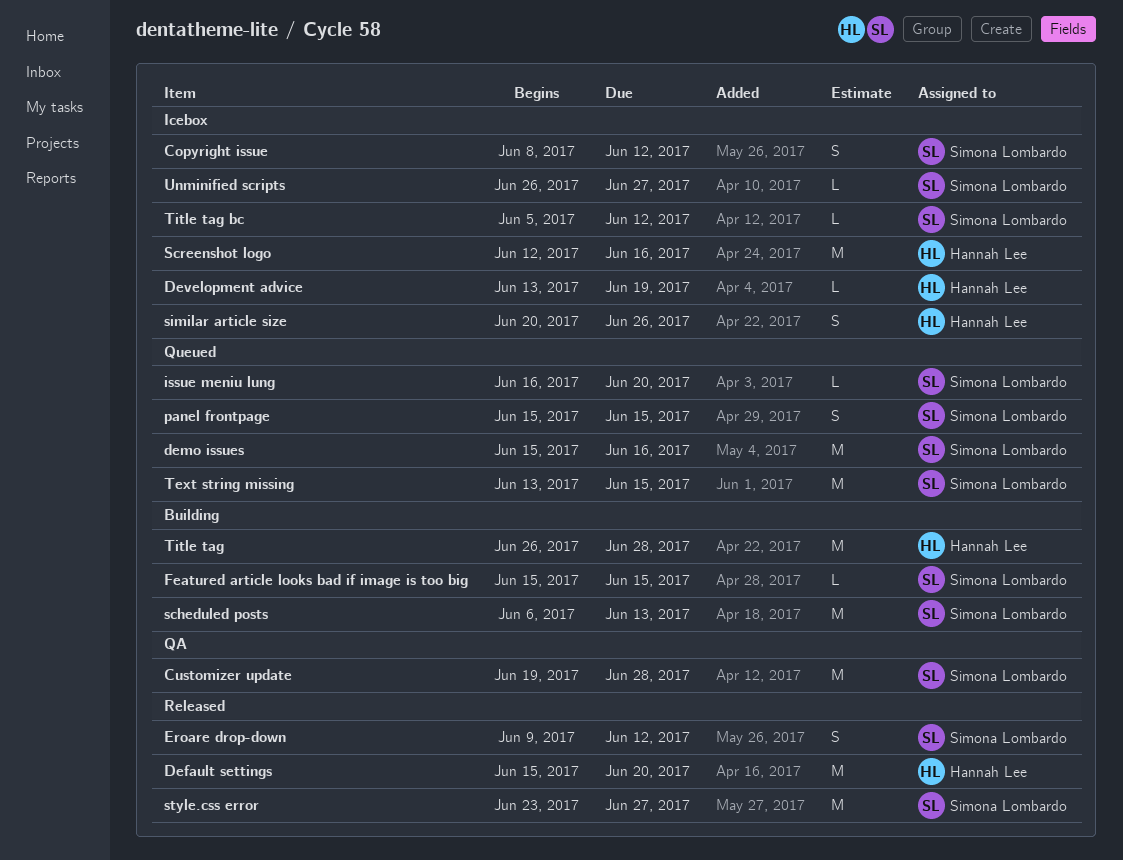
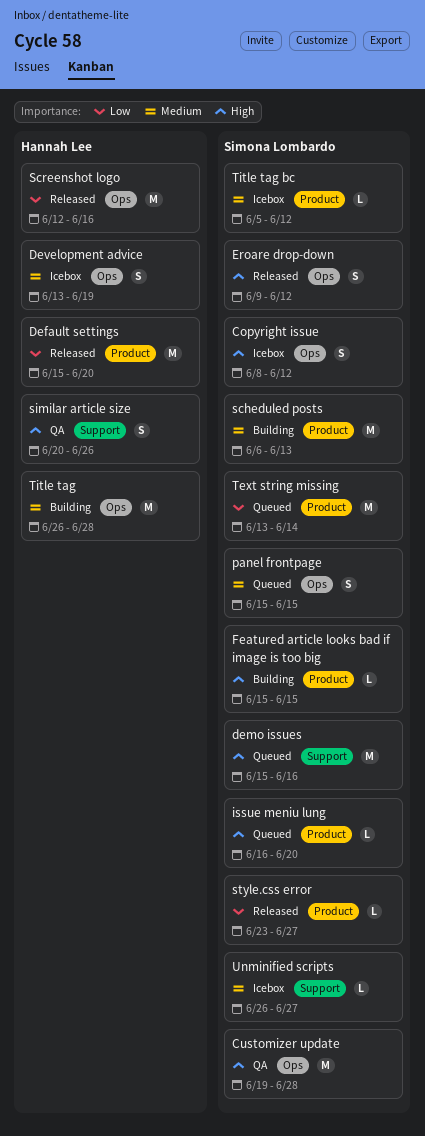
Development advice, estimate: L -> S
Screenshot logo, status: Icebox -> Released
similar article size, status: Icebox -> QA
style.css error, estimate: M -> L
Text string missing, due: Jun 15 -> Jun 14

